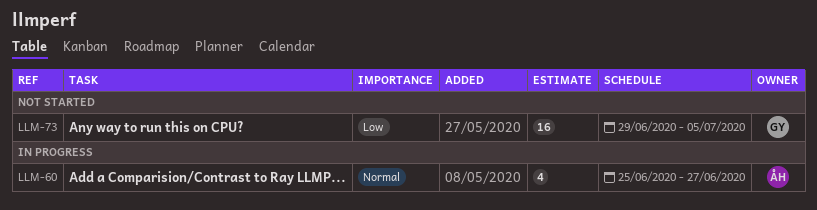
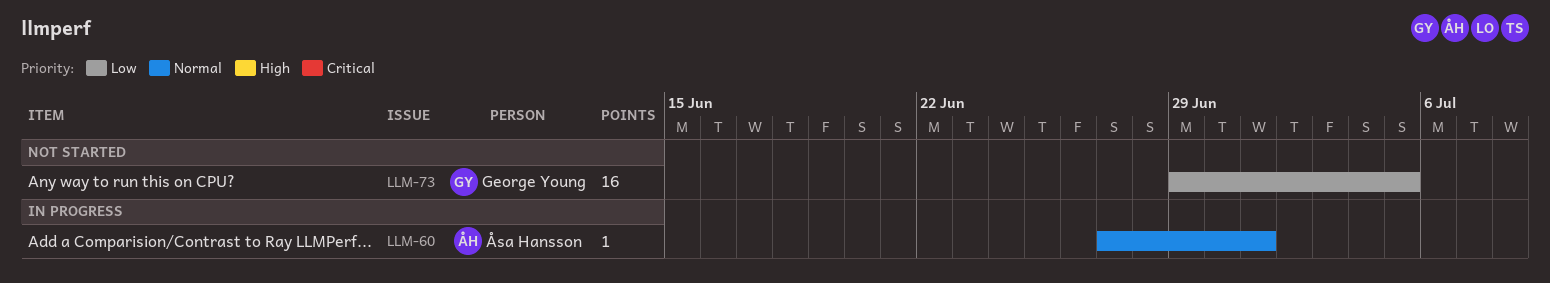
LLM-60, estimate: 4 -> 1
LLM-60, start: Jun 25 -> Jun 27
LLM-60, due: Jun 27 -> Jul 1

